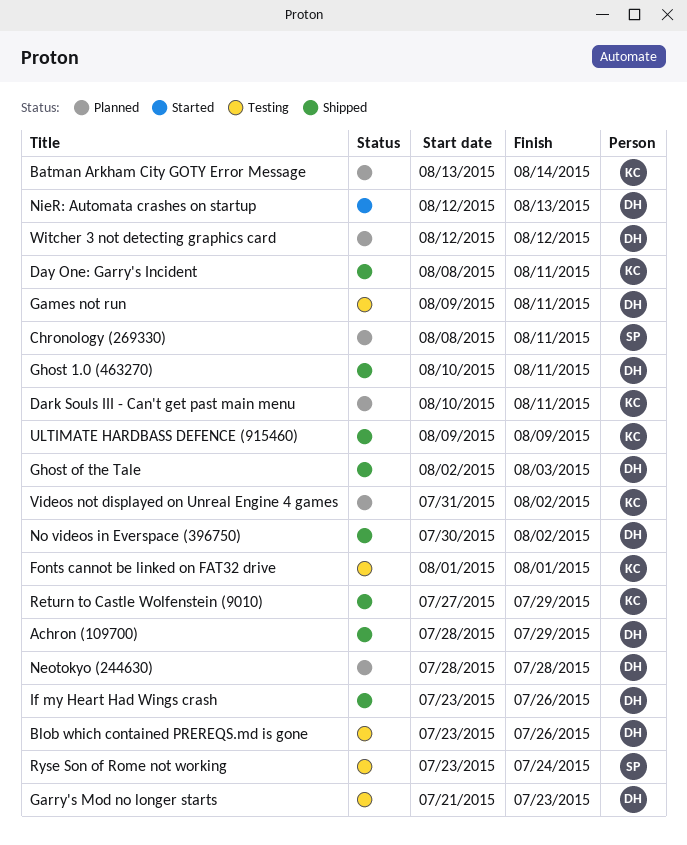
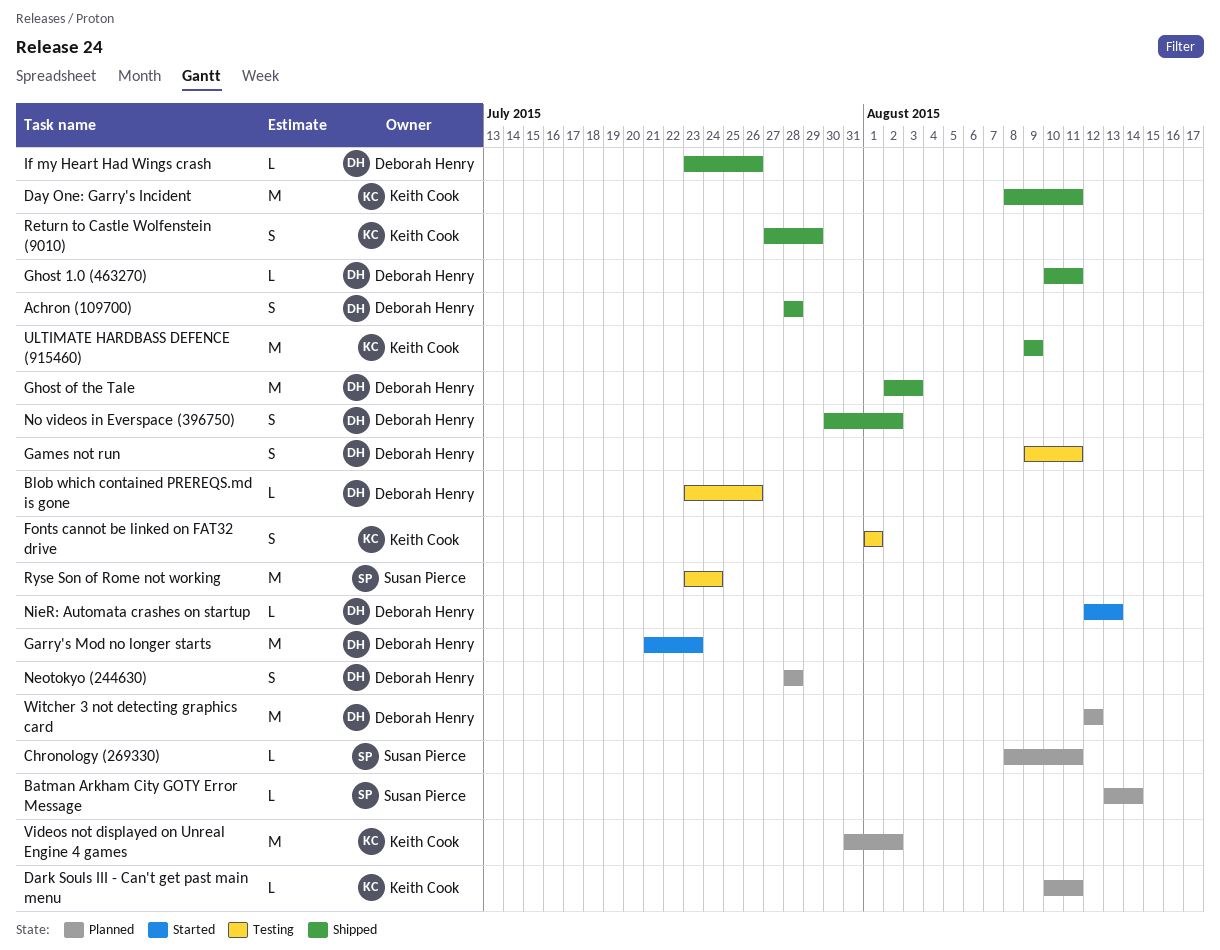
Achron (109700), due: Jul 29 -> Jul 28
Batman Arkham City GOTY Error Message, owner: Keith Cook -> Susan Pierce
Garry's Mod no longer starts, status: Testing -> Started

